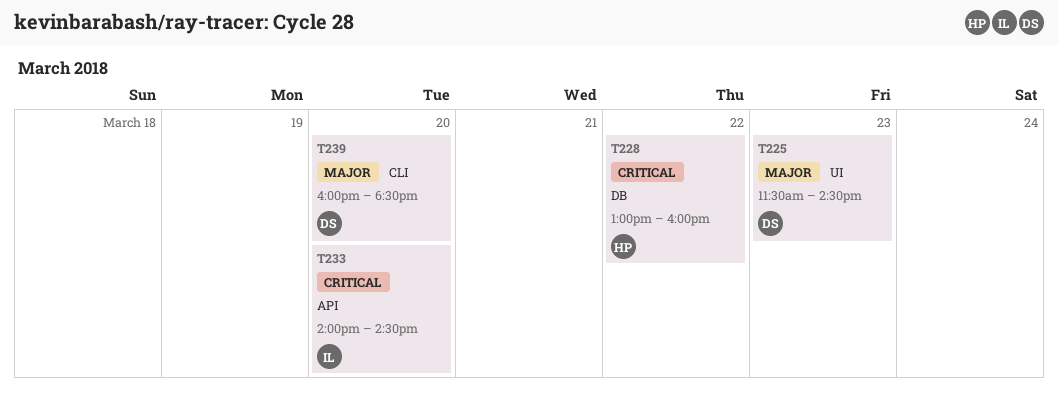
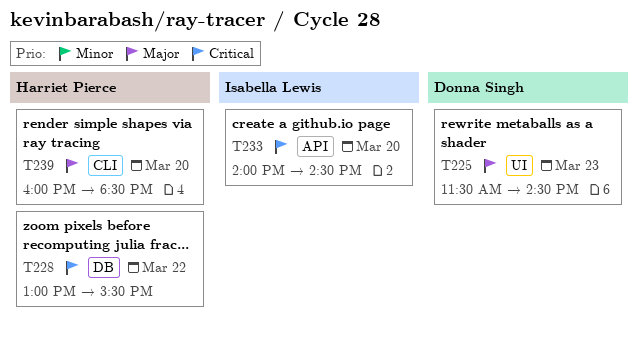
T228, ends: 16:00 -> 15:30
T239, owner: Donna Singh -> Harriet Pierce

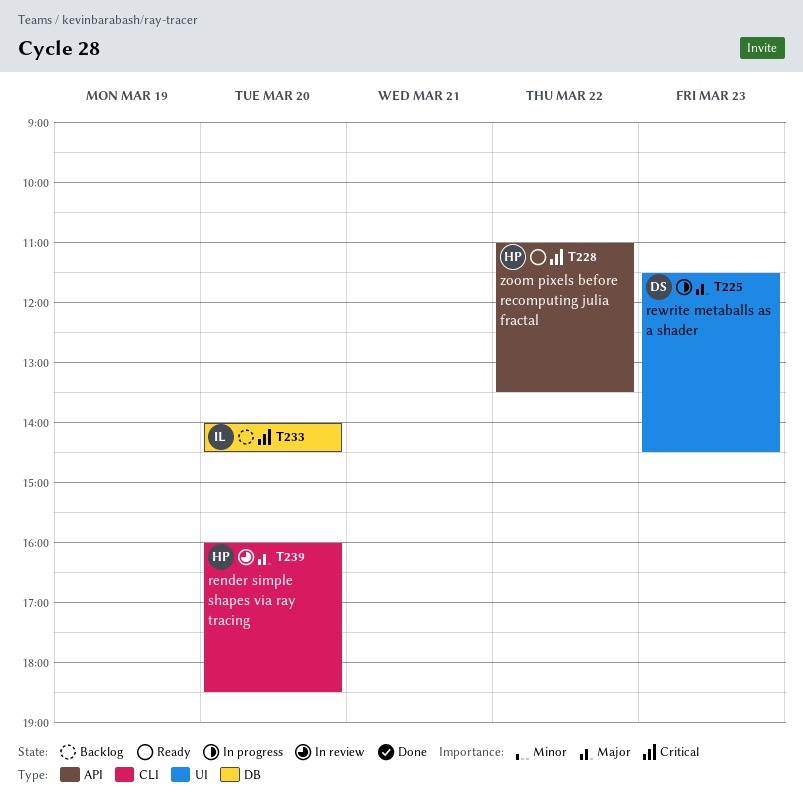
T228, label: DB -> API
T228, begins: 13:00 -> 11:00
T228, ends: 15:30 -> 13:30
T233, label: API -> DB

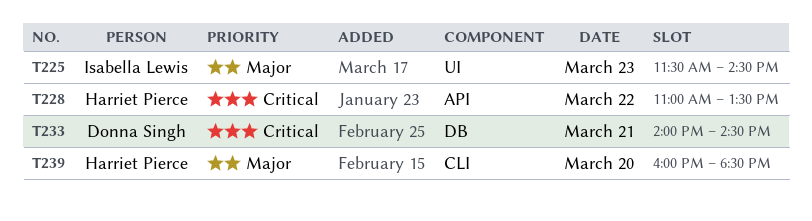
T225, owner: Donna Singh -> Isabella Lewis
T233, owner: Isabella Lewis -> Donna Singh
T233, day: Mar 20 -> Mar 21

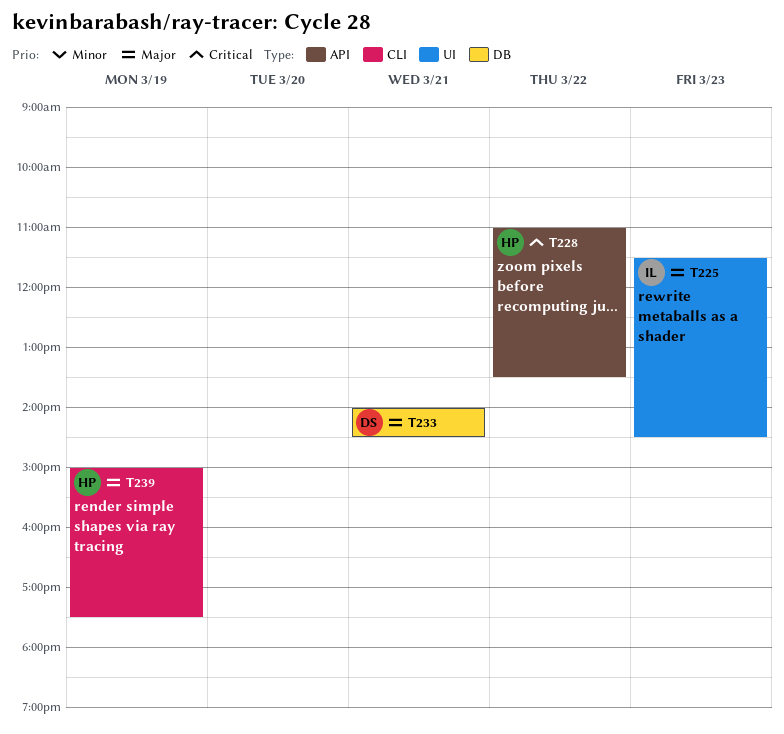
T233, priority: Critical -> Major
T239, day: Mar 20 -> Mar 19
T239, begins: 16:00 -> 15:00
T239, ends: 18:30 -> 17:30

